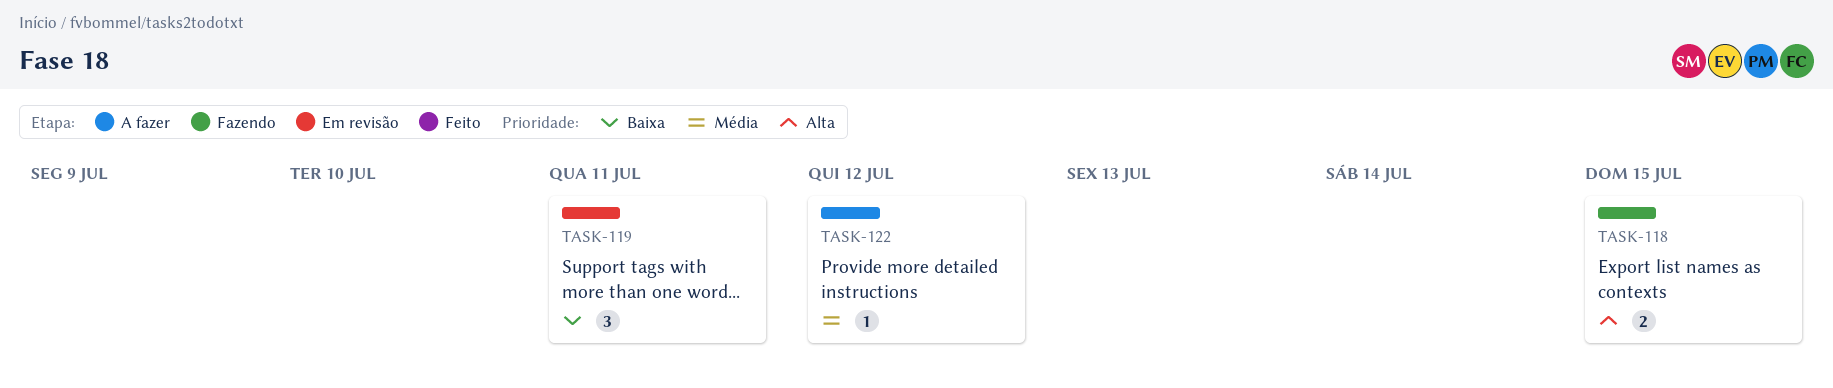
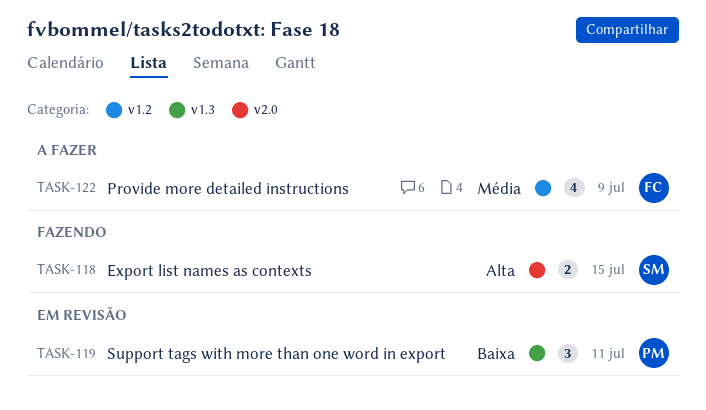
TASK-122, estimate: 1 -> 4
TASK-122, due: Jul 12 -> Jul 9

